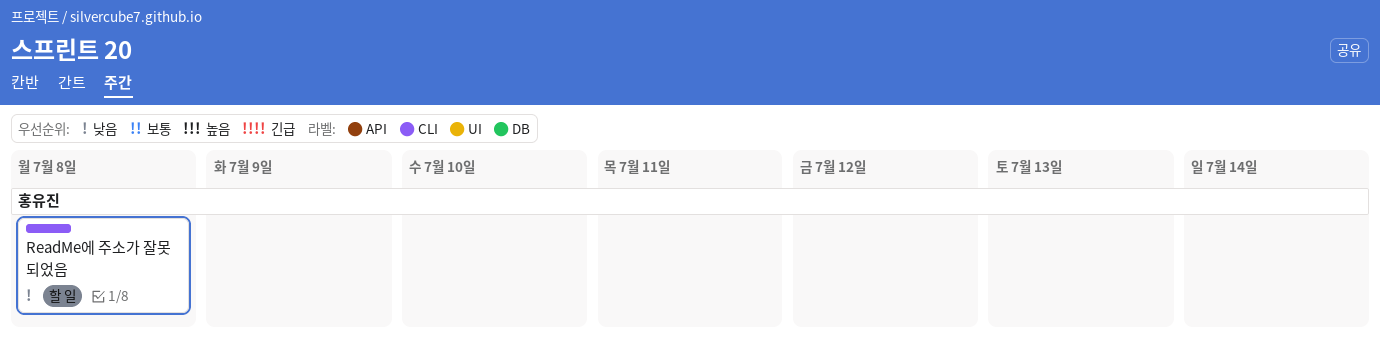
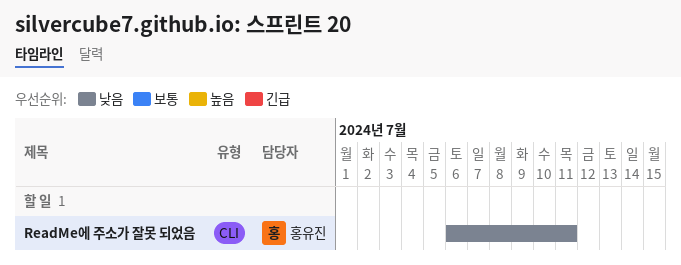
ReadMe에 주소가 잘못 되었음, due: Jul 8 -> Jul 11

